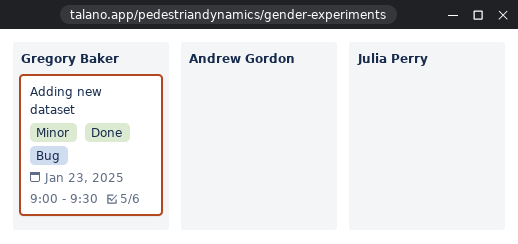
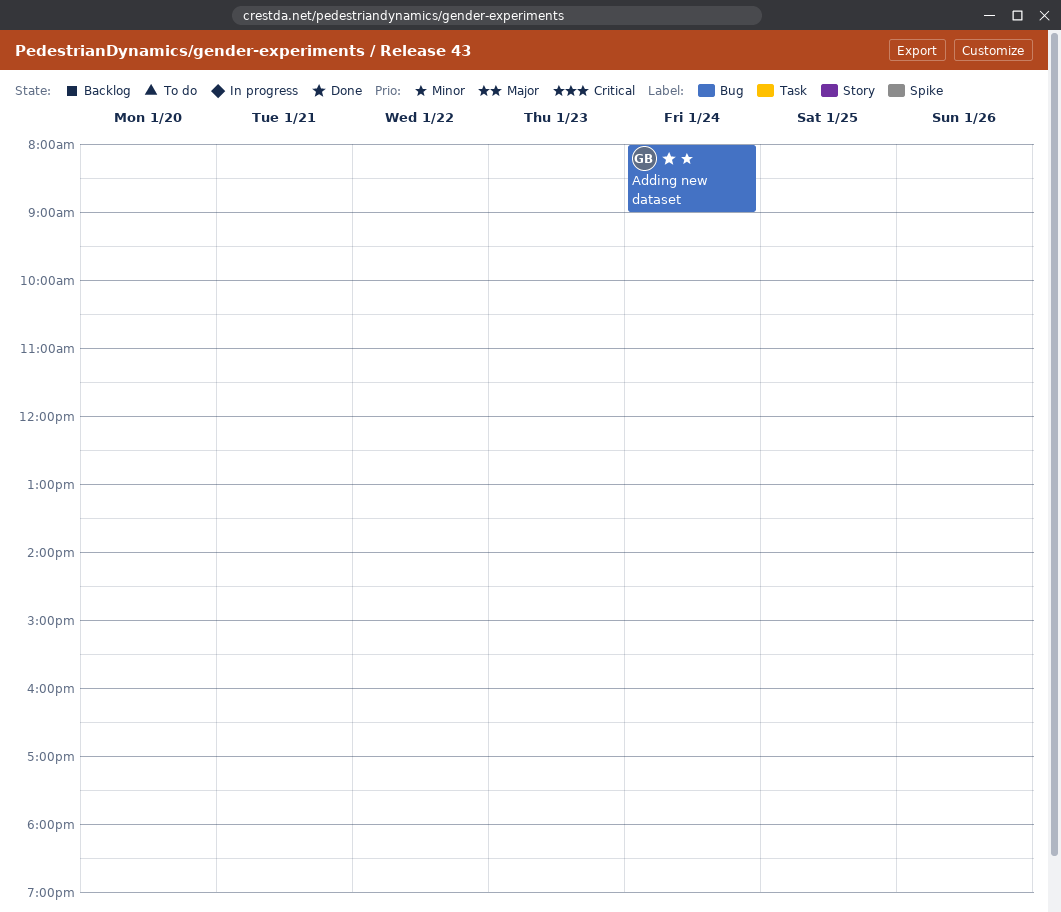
Adding new dataset, day: Jan 23 -> Jan 24
Adding new dataset, begins: 09:00 -> 08:00
Adding new dataset, ends: 09:30 -> 09:00

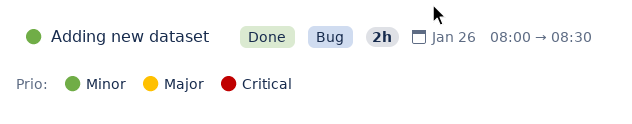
Adding new dataset, day: Jan 24 -> Jan 26
Adding new dataset, ends: 09:00 -> 08:30

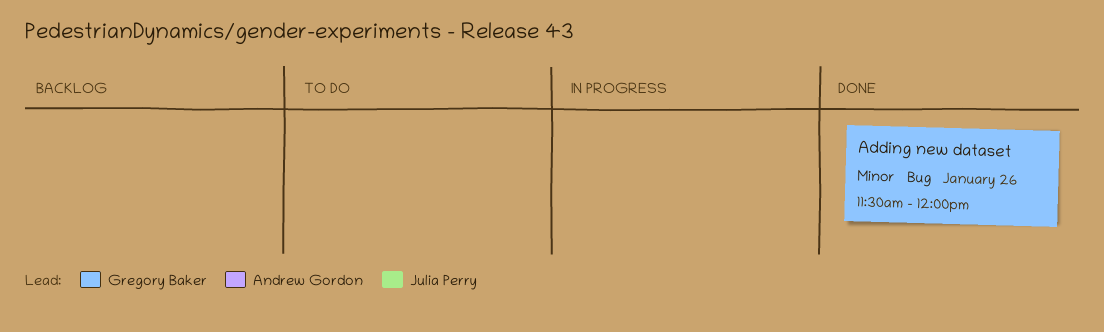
Adding new dataset, begins: 08:00 -> 11:30
Adding new dataset, ends: 08:30 -> 12:00

